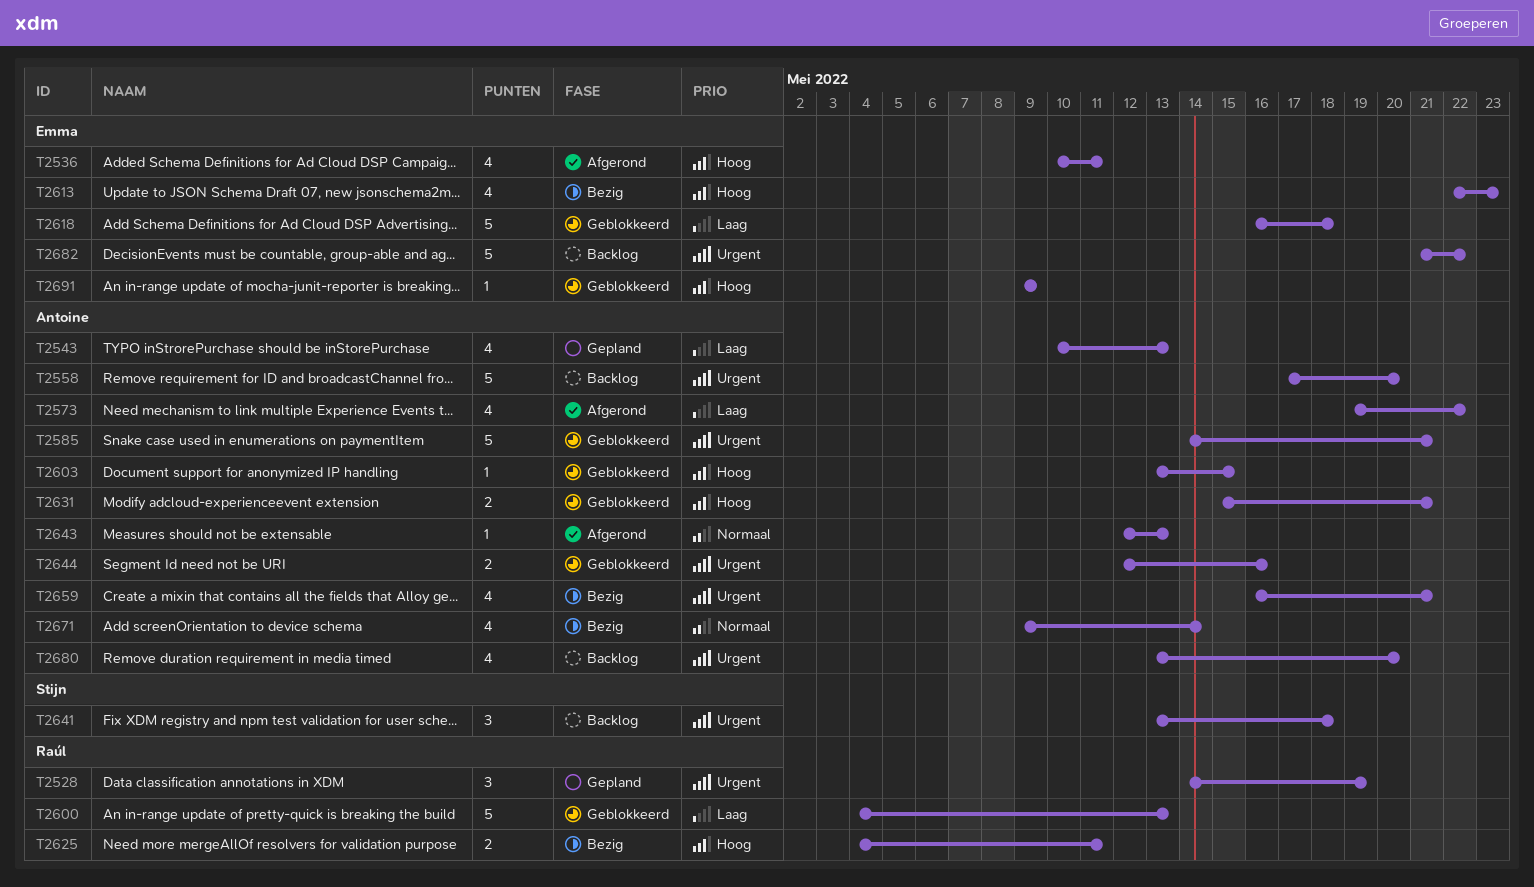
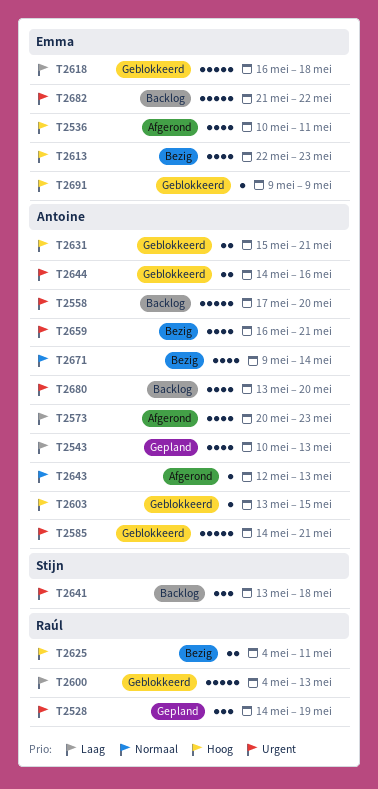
T2573, start: May 19 -> May 20
T2573, due: May 22 -> May 23
T2644, start: May 12 -> May 14

